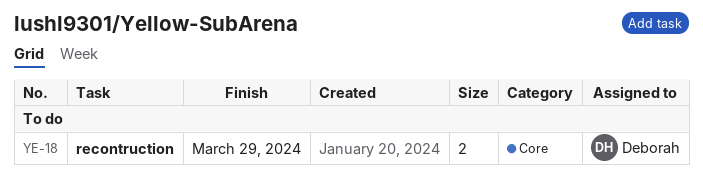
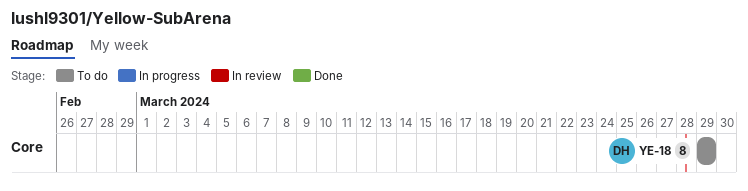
YE-18, estimate: 2 -> 8

